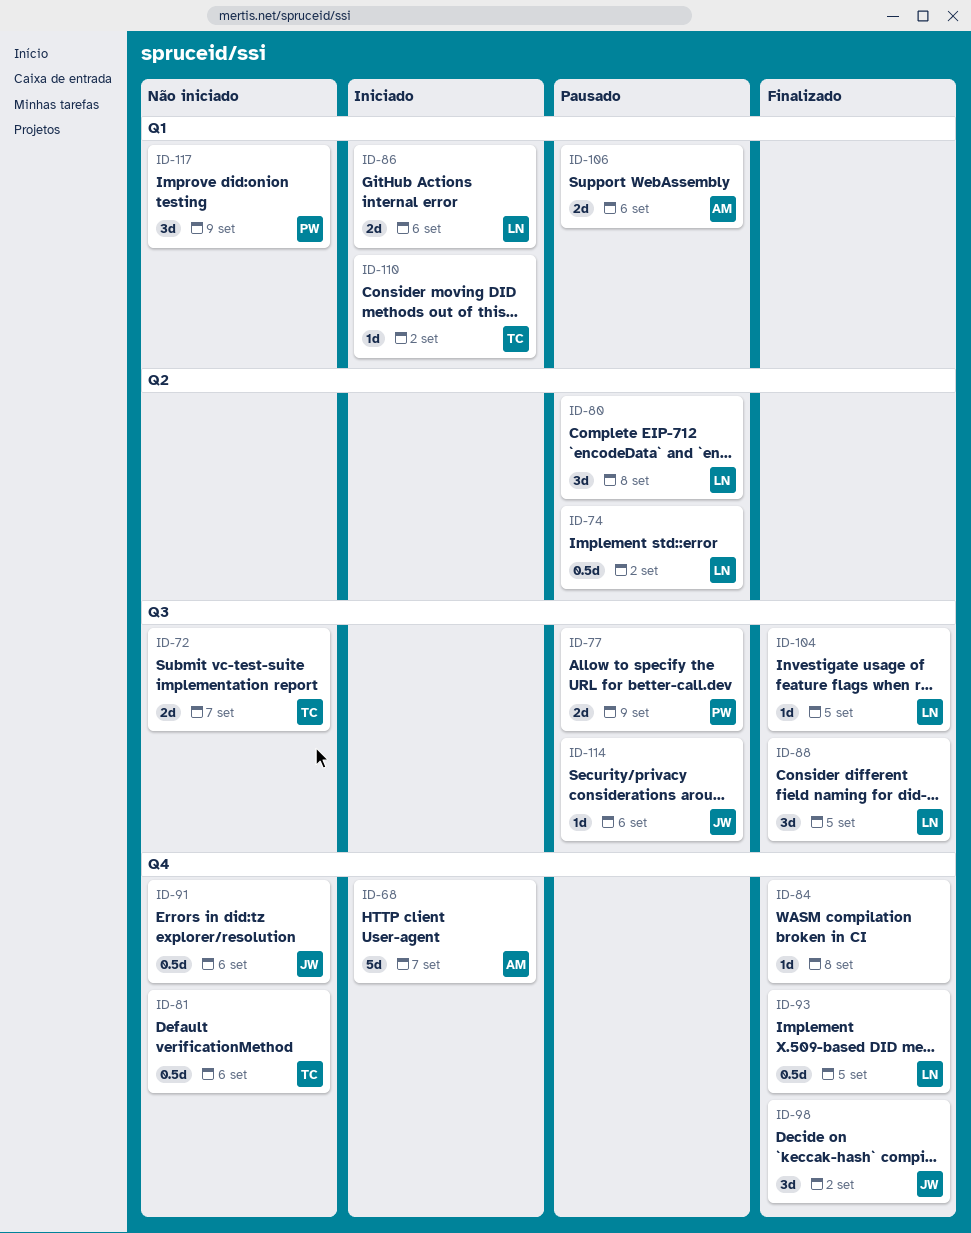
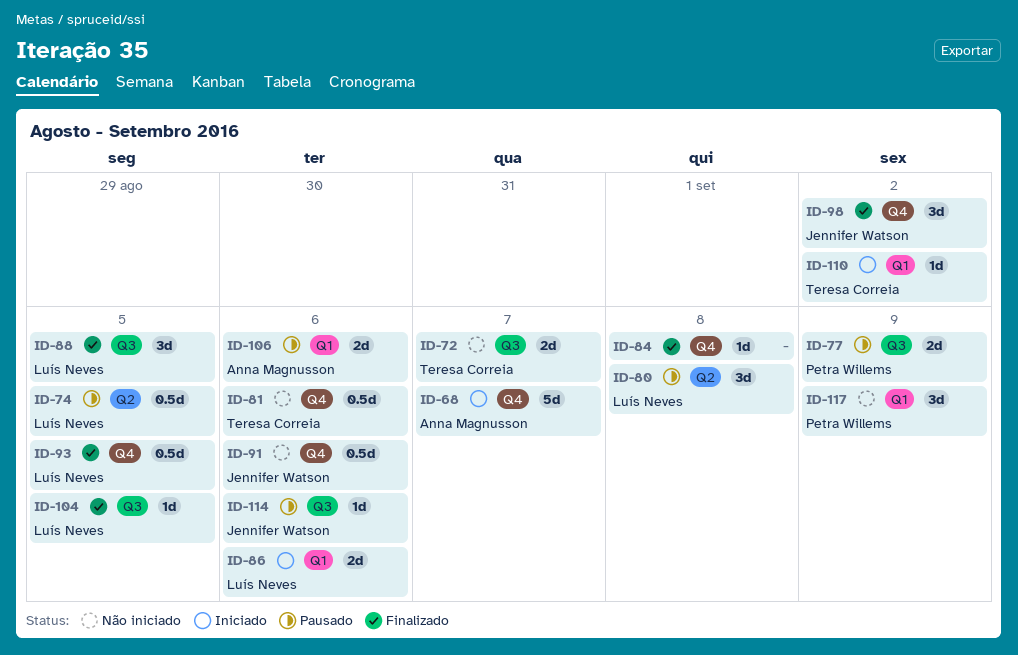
ID-74, due: Sep 2 -> Sep 5

